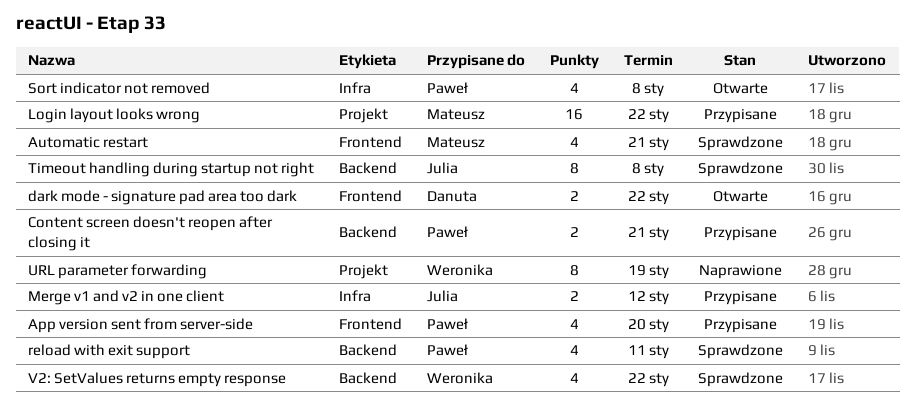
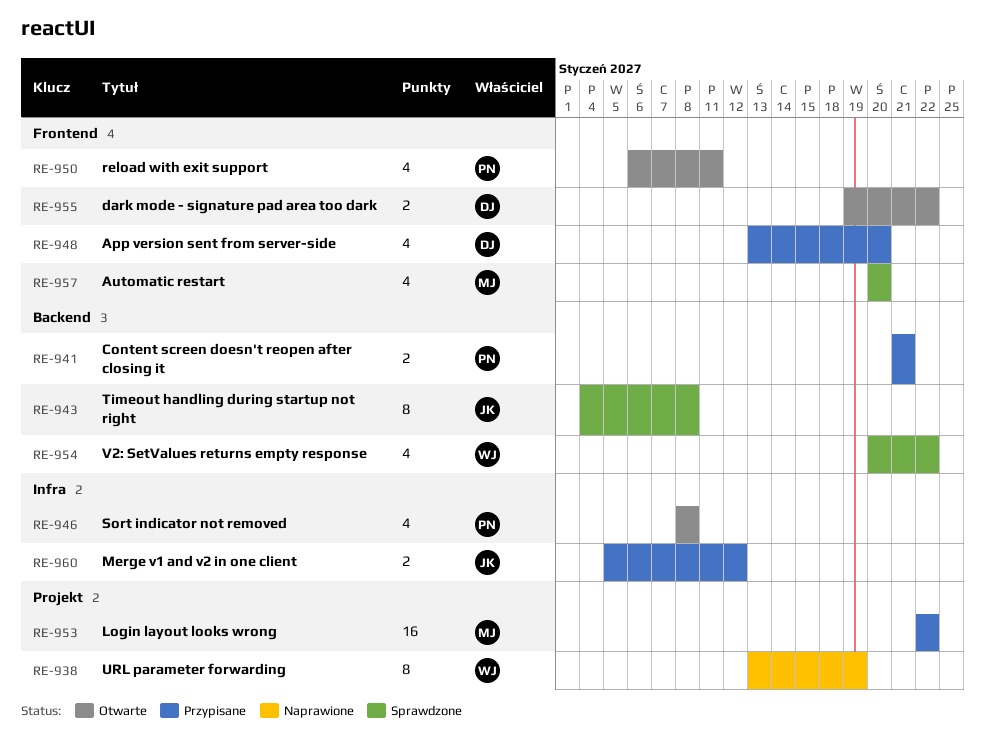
App version sent from server-side, owner: Paweł -> Danuta
Automatic restart, due: Jan 21 -> Jan 20
reload with exit support, status: Sprawdzone -> Otwarte
reload with exit support, label: Backend -> Frontend

